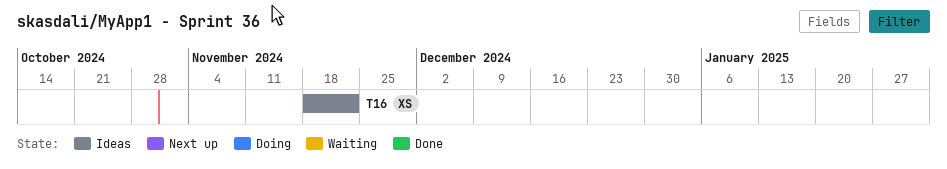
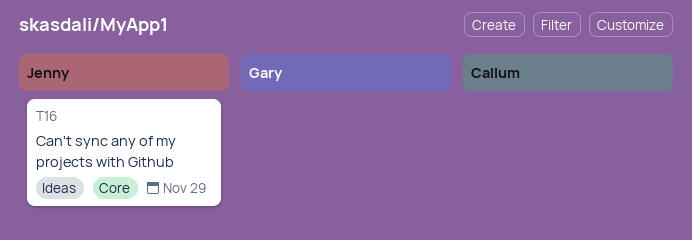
T16, due: Nov 22 -> Nov 29

